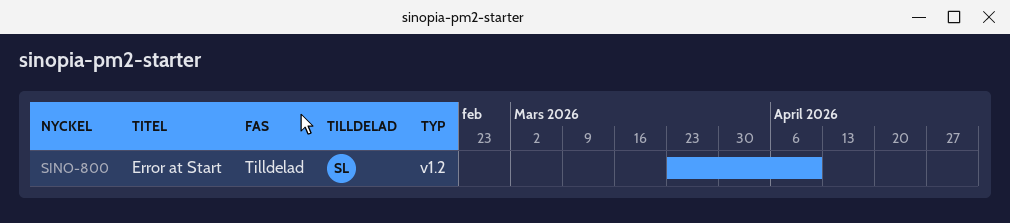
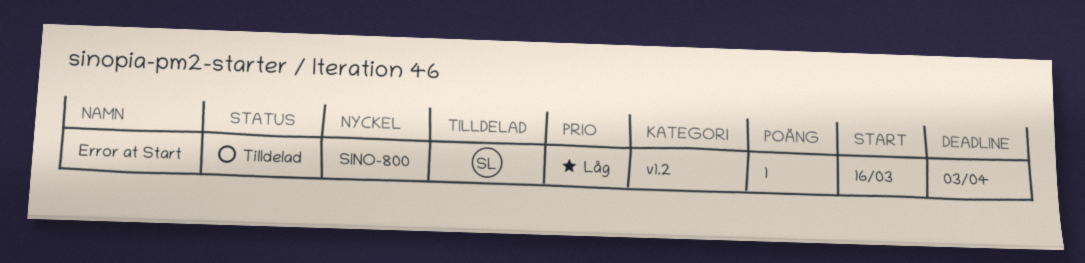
SINO-800, start: Mar 23 -> Mar 16
SINO-800, due: Apr 10 -> Apr 3

